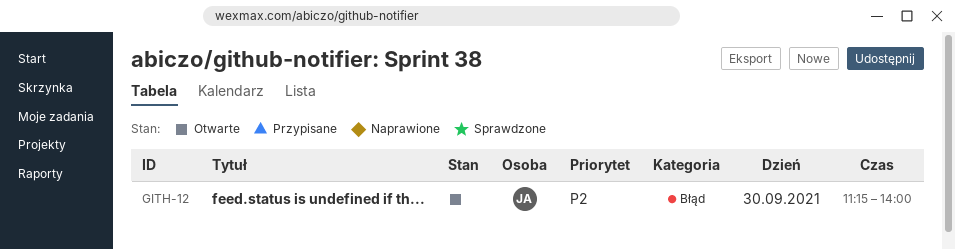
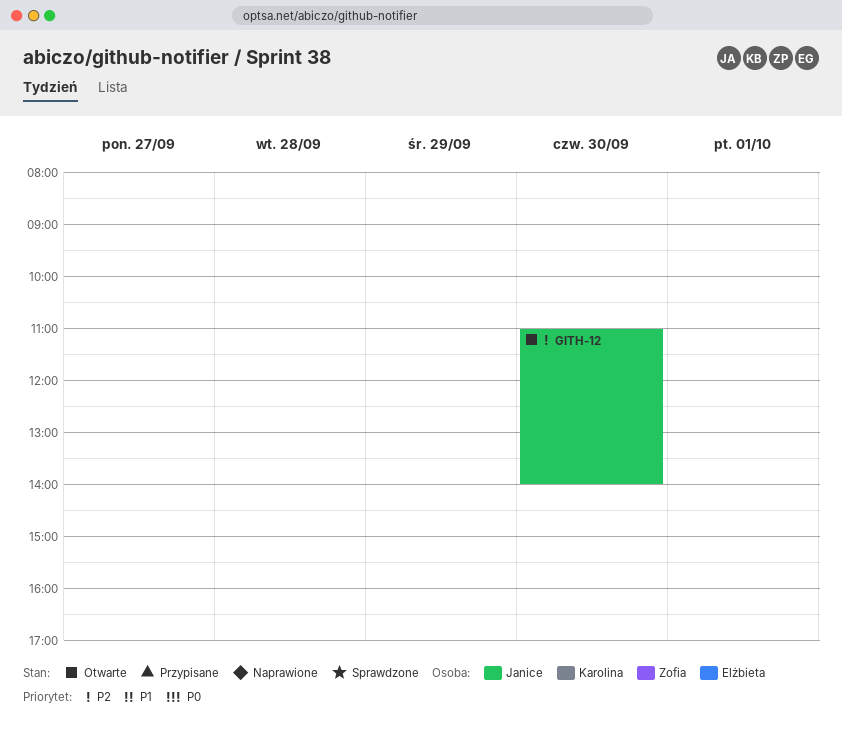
GITH-12, begins: 11:15 -> 11:00

